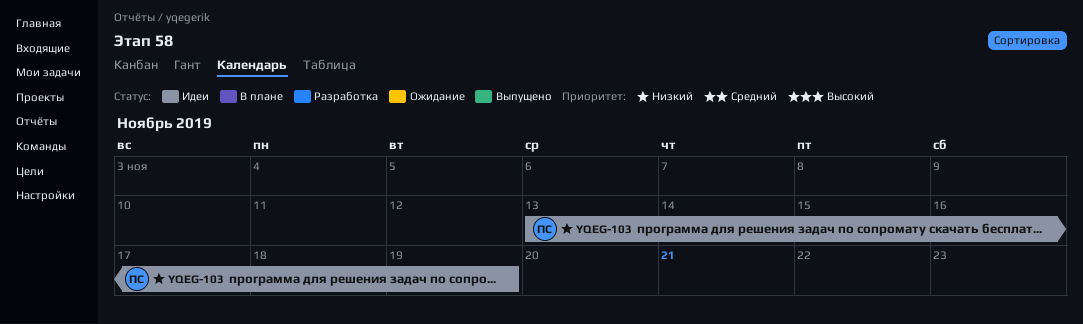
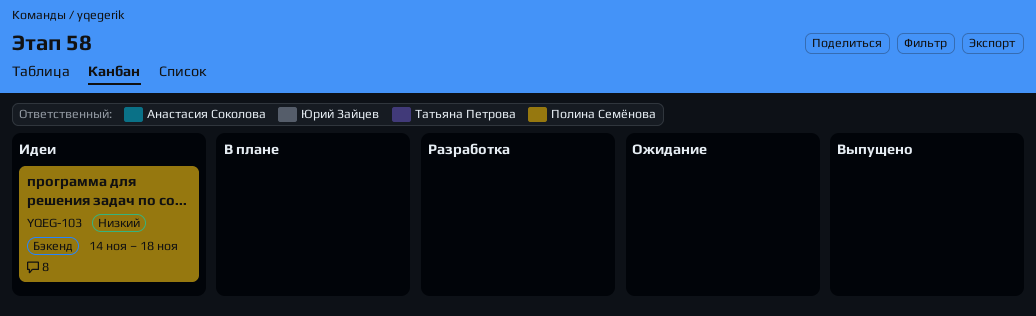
YQEG-103, start: Nov 13 -> Nov 14
YQEG-103, due: Nov 19 -> Nov 18

